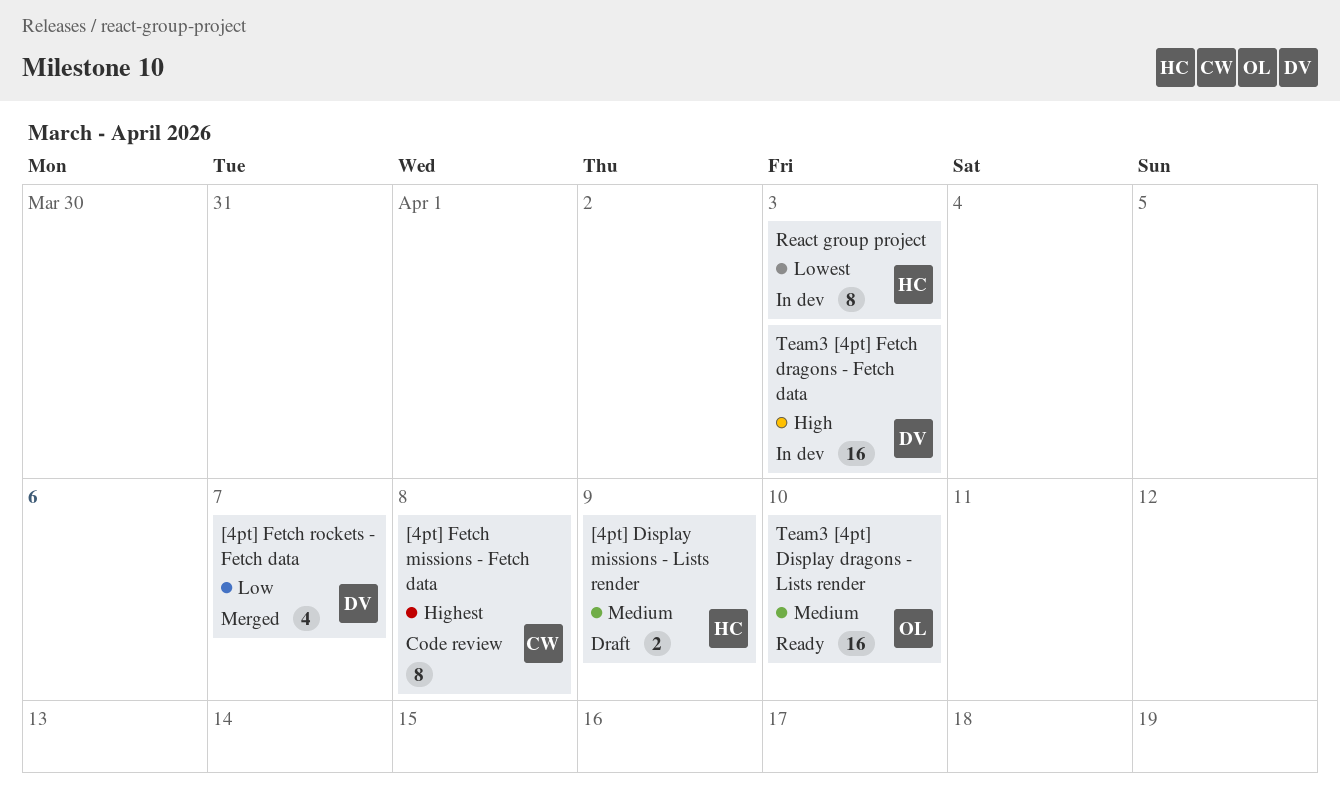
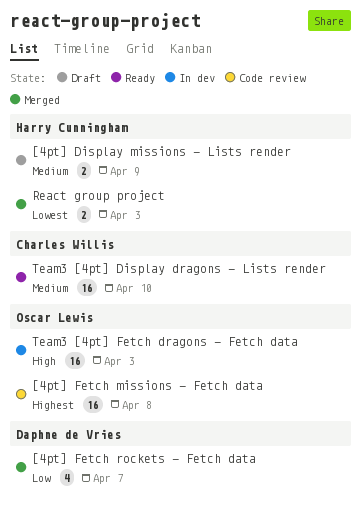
[4pt] Fetch missions - Fetch data, owner: Charles Willis -> Oscar Lewis
[4pt] Fetch missions - Fetch data, estimate: 8 -> 16
React group project, status: In dev -> Merged
React group project, estimate: 8 -> 2
Team3 [4pt] Display dragons - Lists render, owner: Oscar Lewis -> Charles Willis
Team3 [4pt] Fetch dragons - Fetch data, owner: Daphne de Vries -> Oscar Lewis

